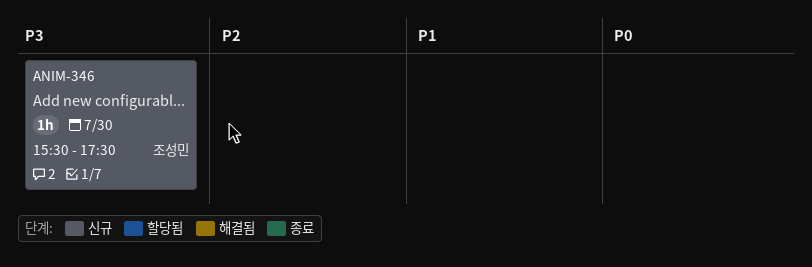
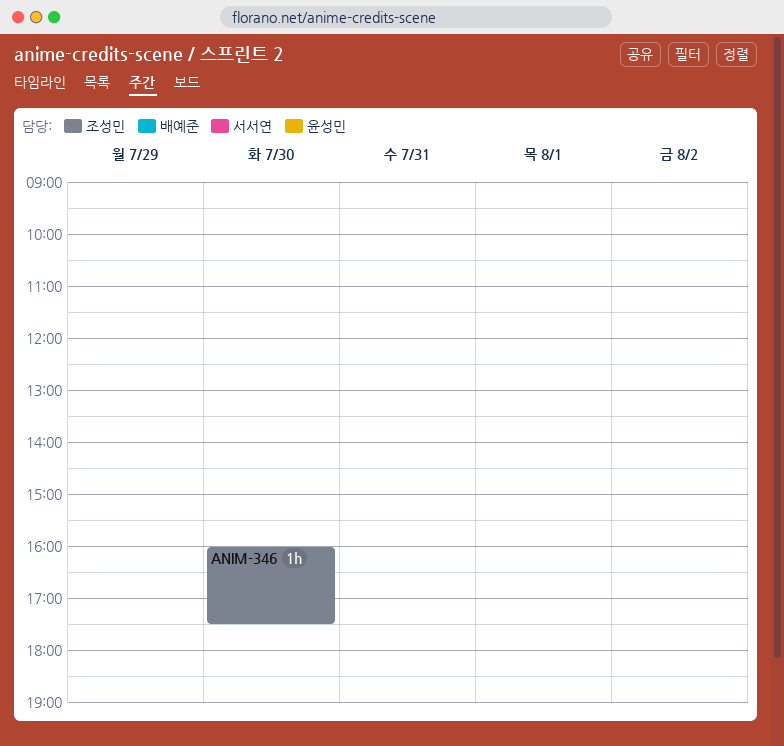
ANIM-346, begins: 15:30 -> 16:00

